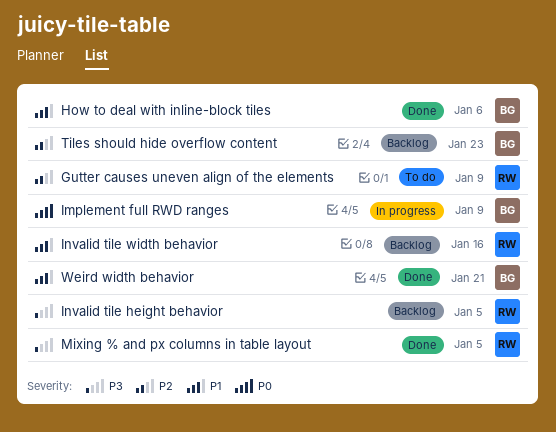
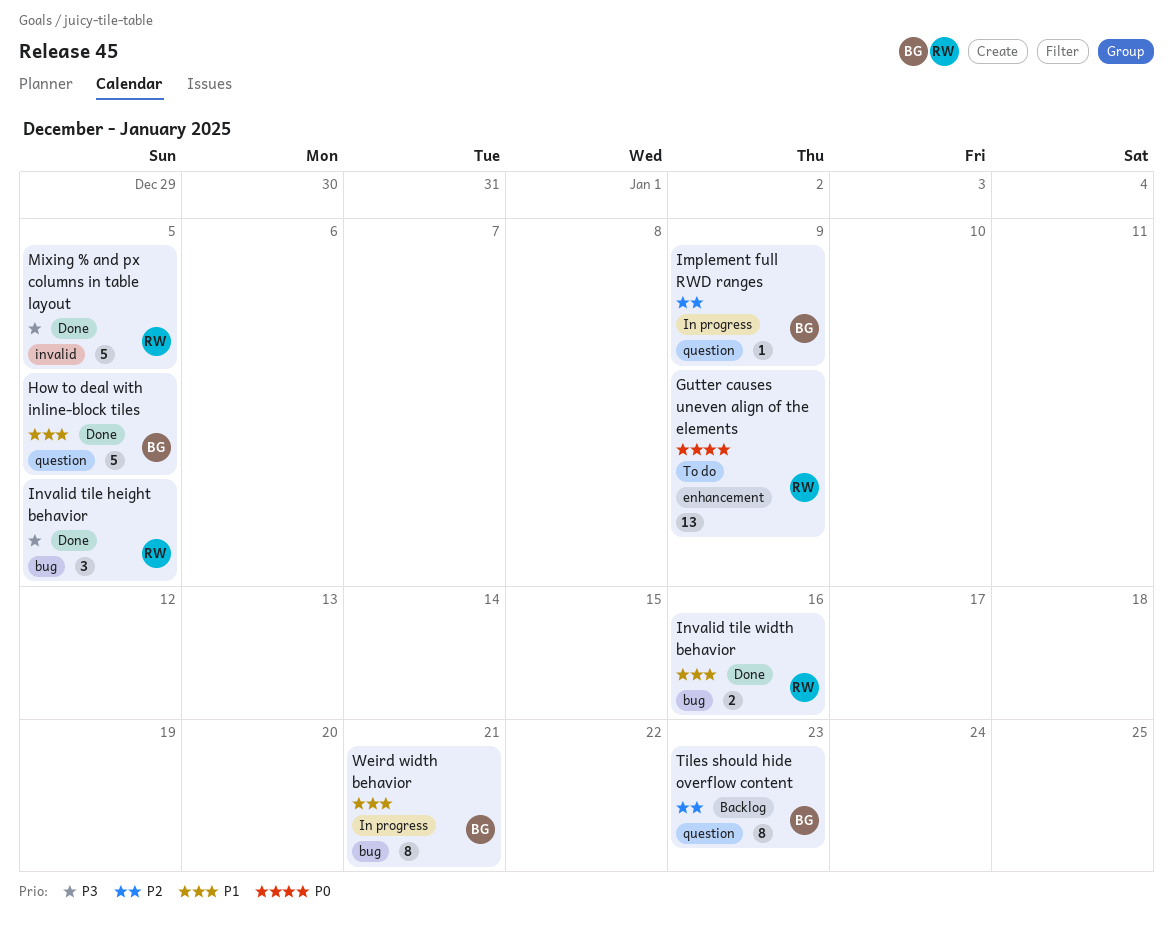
Gutter causes uneven align of the elements, priority: P2 -> P0
How to deal with inline-block tiles, due: Jan 6 -> Jan 5
Implement full RWD ranges, priority: P0 -> P2
Invalid tile height behavior, status: Backlog -> Done
Invalid tile width behavior, status: Backlog -> Done
Weird width behavior, status: Done -> In progress

